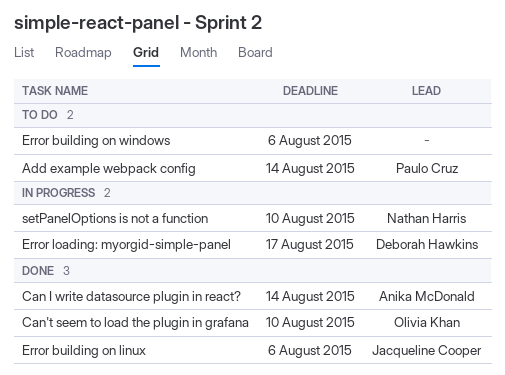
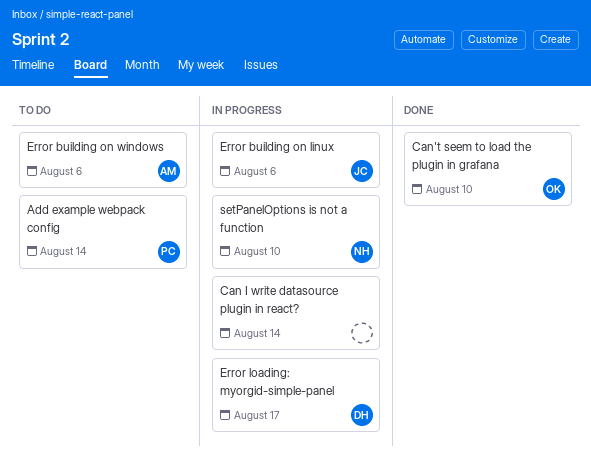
Can I write datasource plugin in react?, status: Done -> In progress
Can I write datasource plugin in react?, owner: Anika McDonald -> none
Error building on linux, status: Done -> In progress
Error building on windows, owner: none -> Anika McDonald

